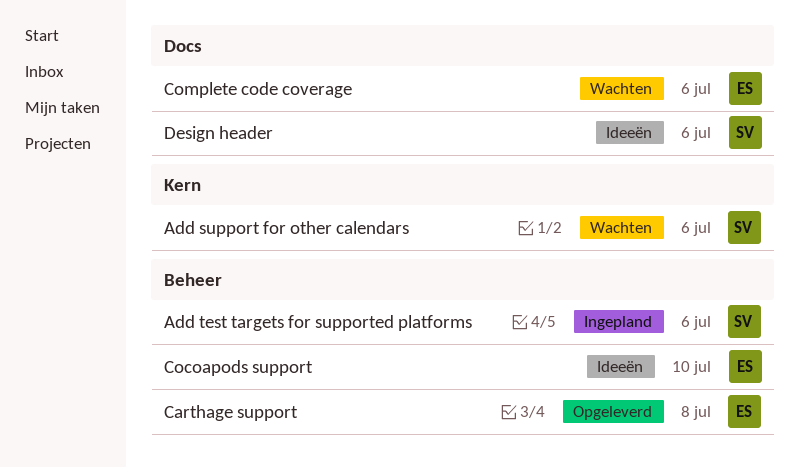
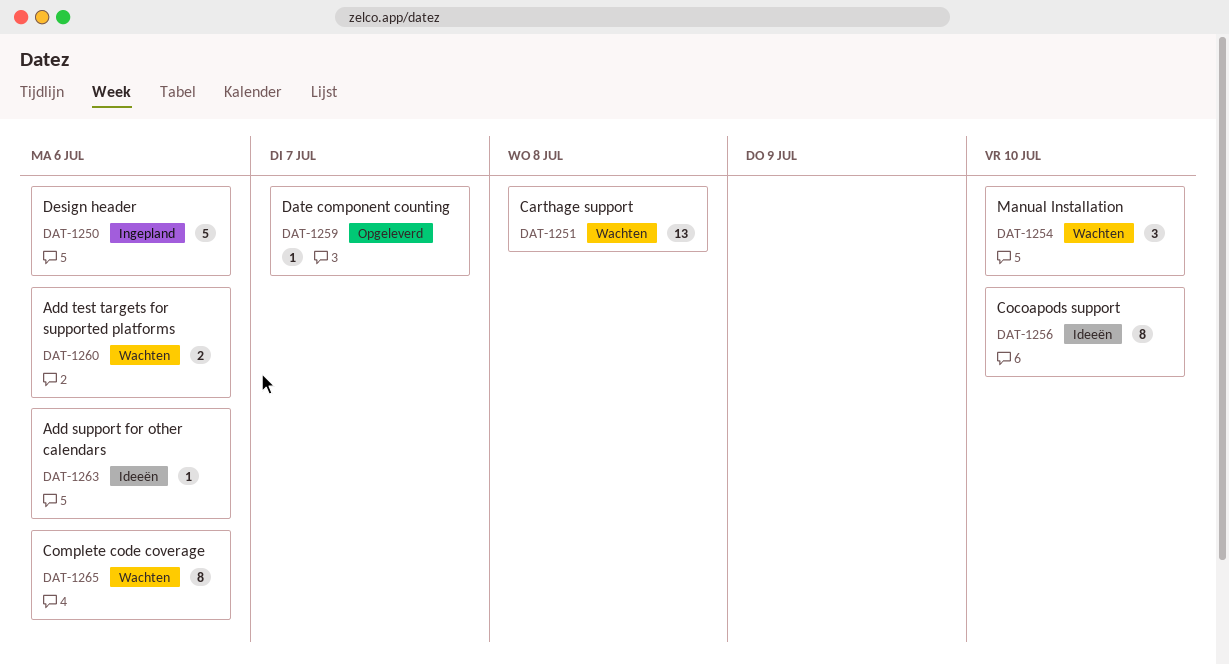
Add support for other calendars, status: Wachten -> Ideeën
Add test targets for supported platforms, status: Ingepland -> Wachten
Carthage support, status: Opgeleverd -> Wachten
Date component counting: none -> present
Design header, status: Ideeën -> Ingepland
Manual Installation: none -> present

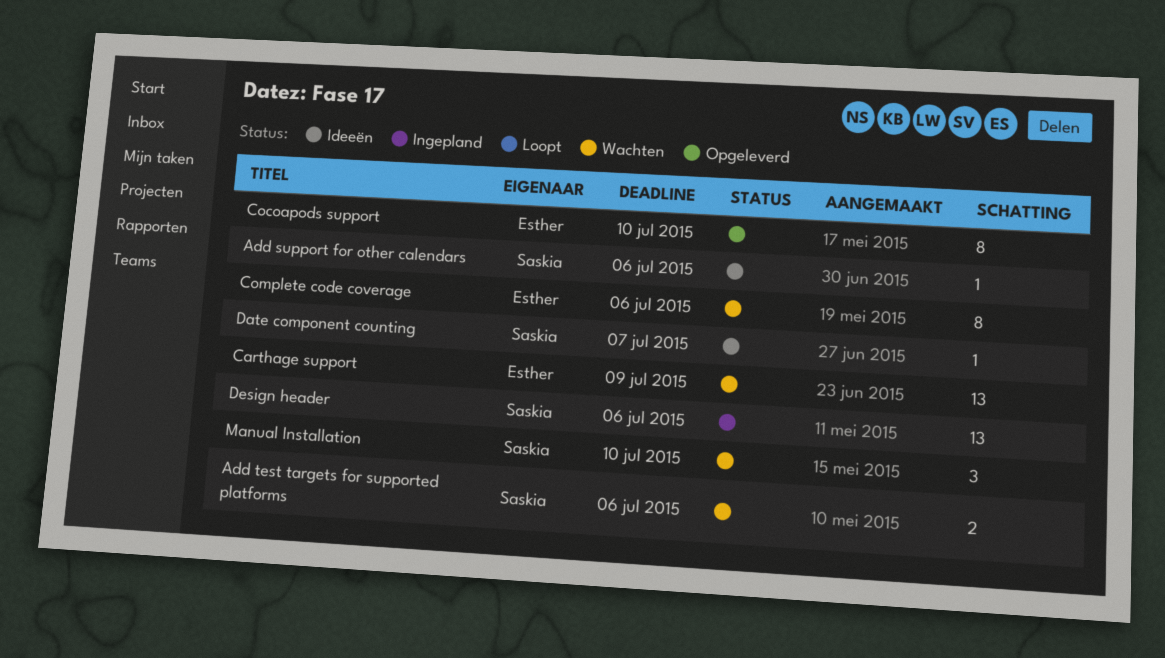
Carthage support, due: Jul 8 -> Jul 9
Cocoapods support, status: Ideeën -> Opgeleverd
Date component counting, status: Opgeleverd -> Ideeën
Design header, estimate: 5 -> 13

